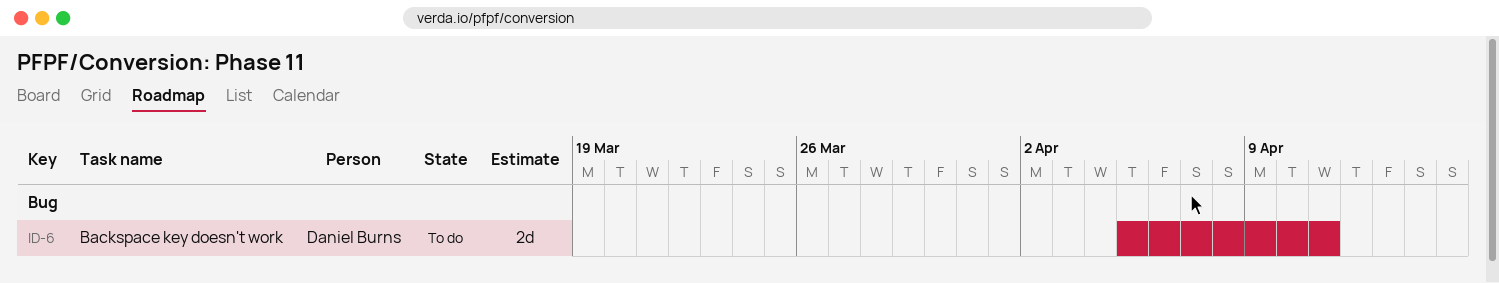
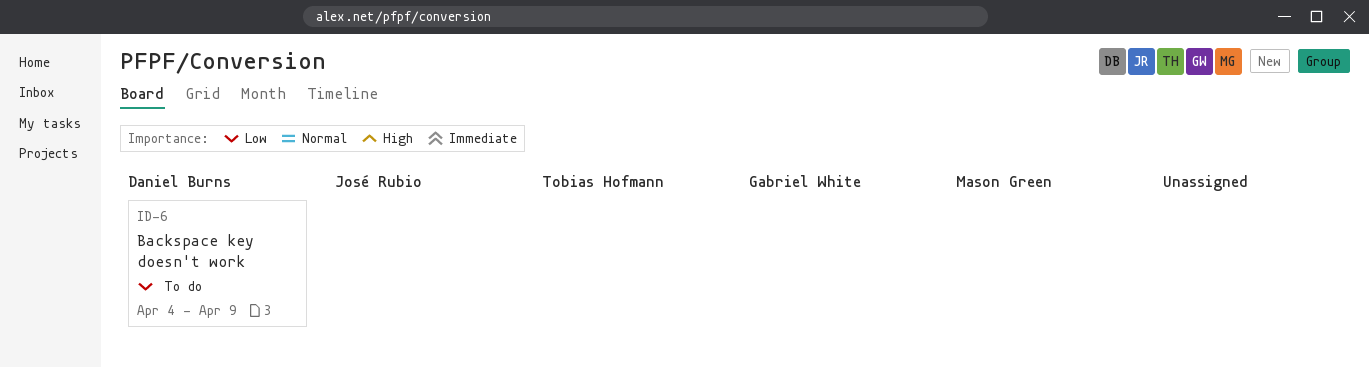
ID-6, start: Apr 5 -> Apr 4
ID-6, due: Apr 11 -> Apr 9

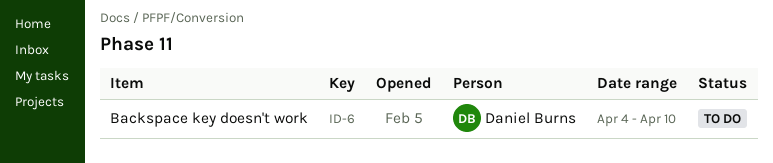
ID-6, due: Apr 9 -> Apr 10

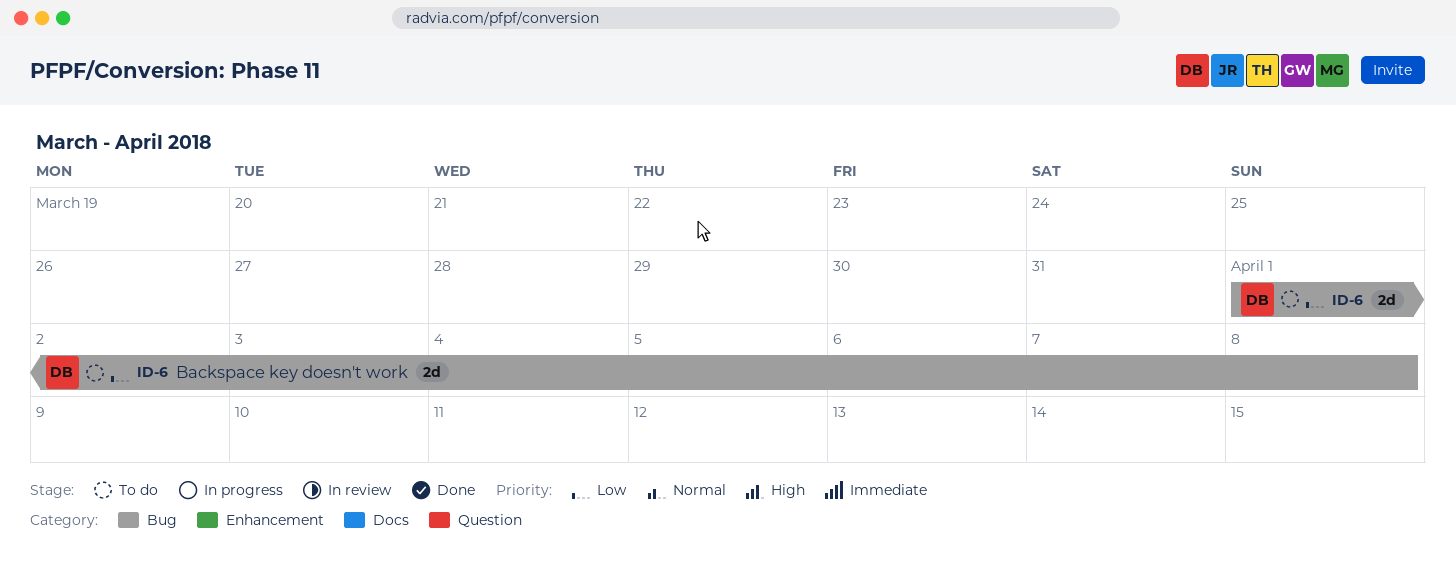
ID-6, start: Apr 4 -> Apr 1
ID-6, due: Apr 10 -> Apr 8

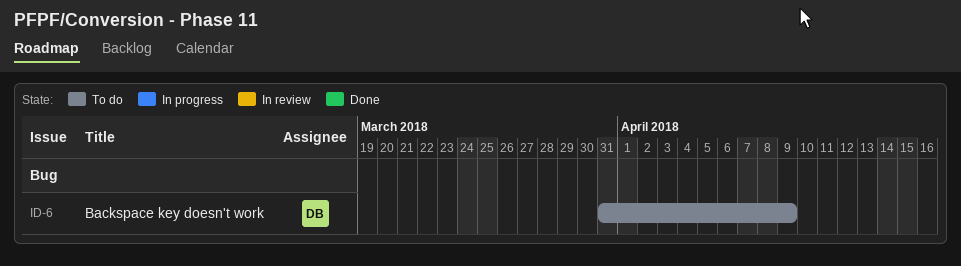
ID-6, start: Apr 1 -> Mar 31
ID-6, due: Apr 8 -> Apr 9

